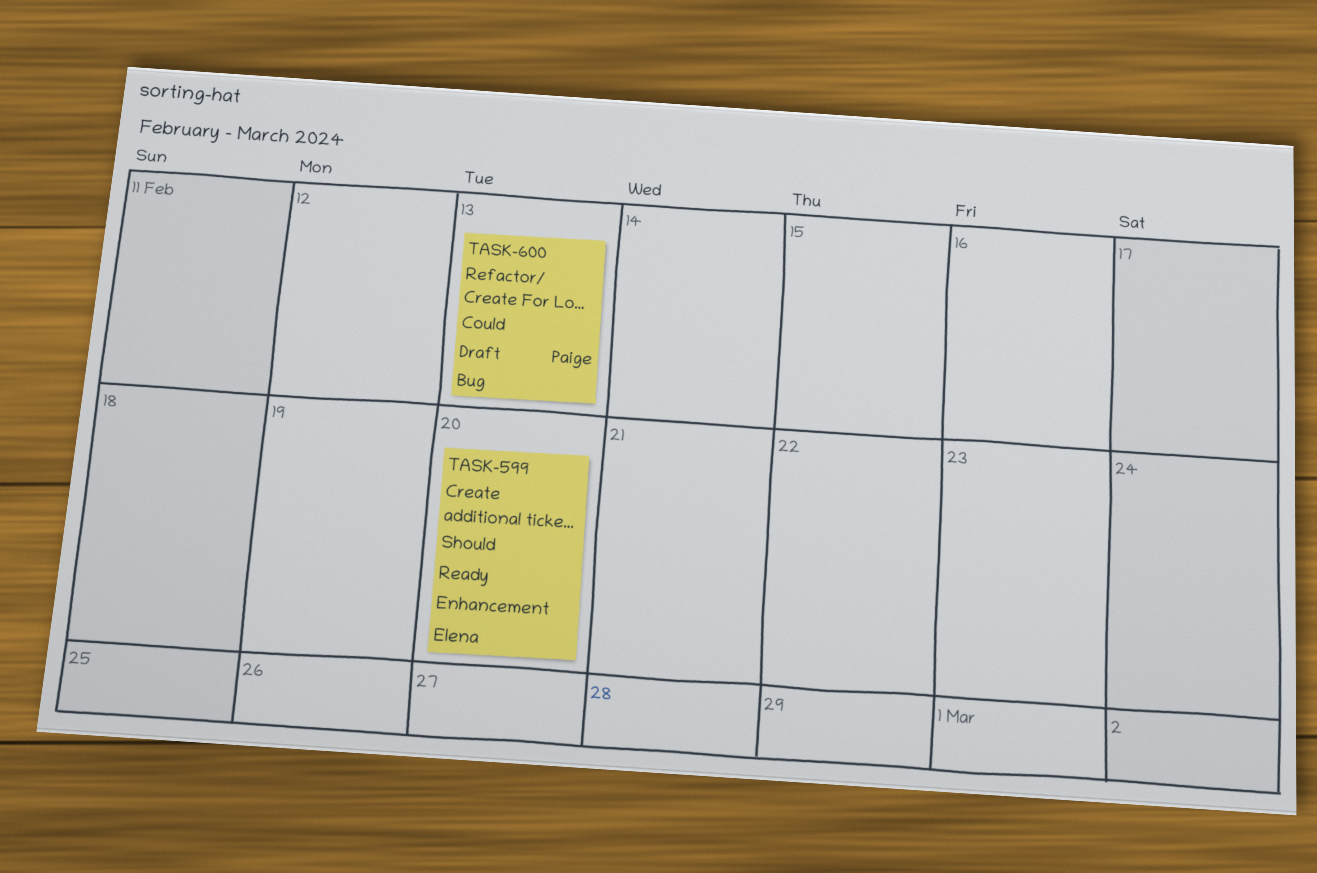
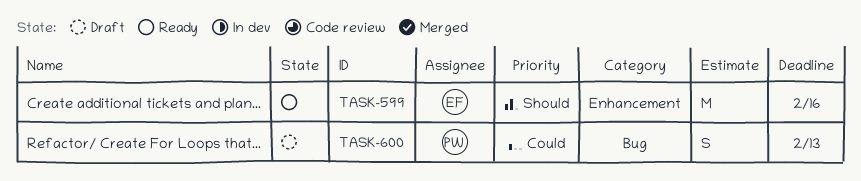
TASK-599, due: Feb 20 -> Feb 16

